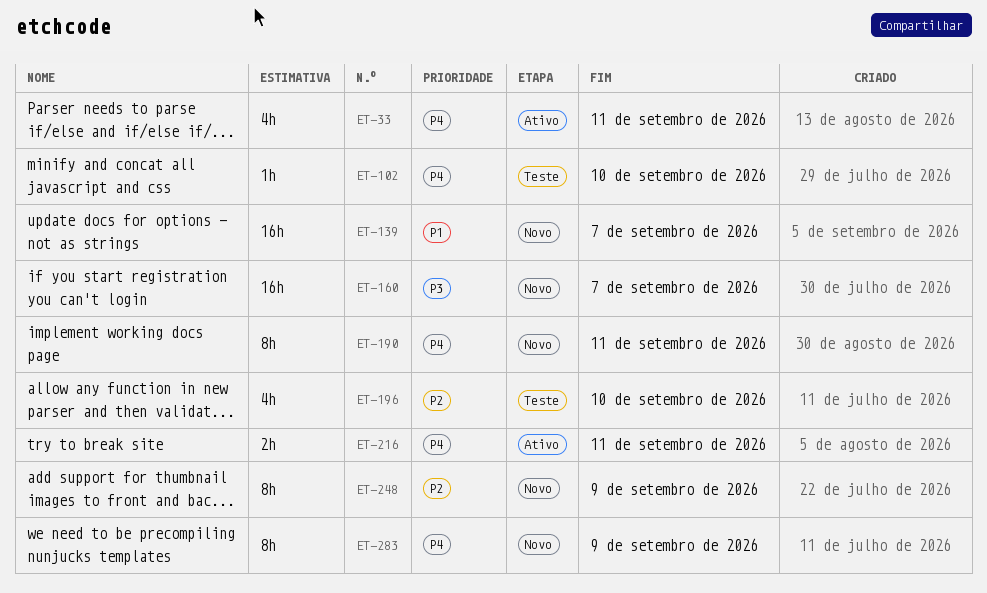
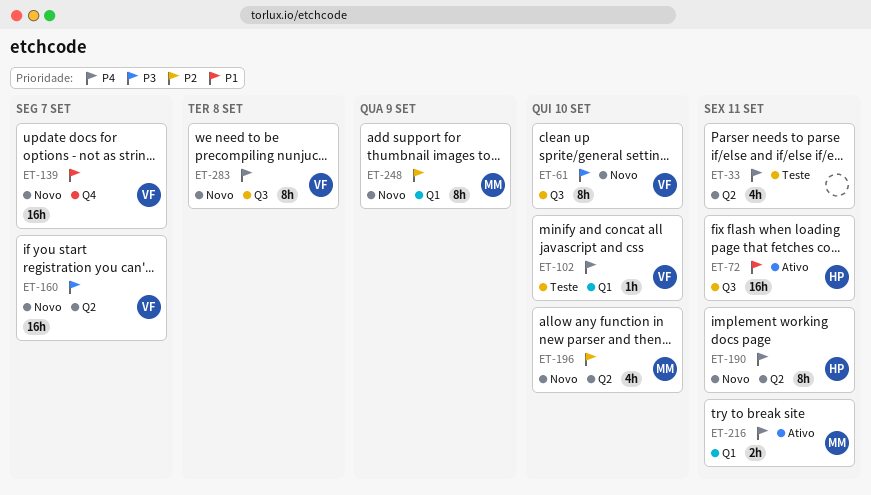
ET-33, status: Ativo -> Teste
ET-61: none -> present
ET-72: none -> present
ET-196, status: Teste -> Novo
ET-283, due: Sep 9 -> Sep 8

